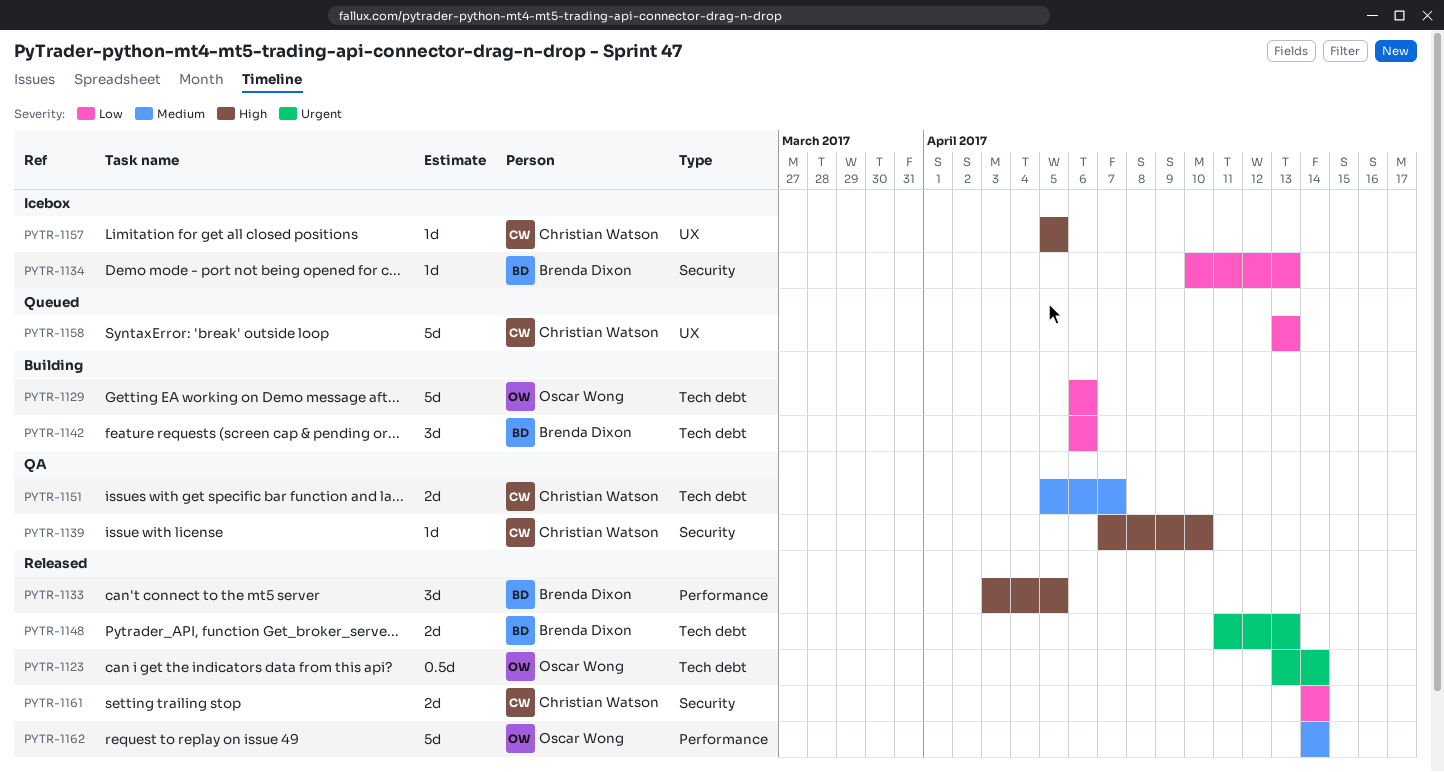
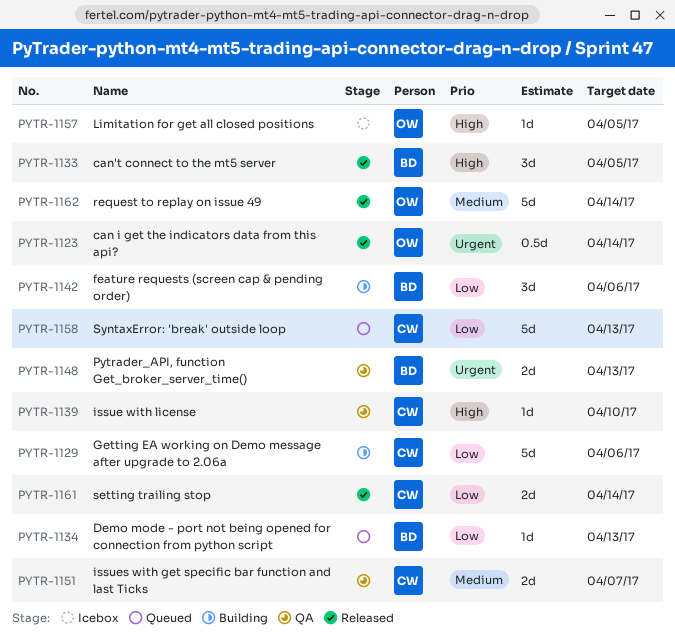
PYTR-1129, owner: Oscar Wong -> Christian Watson
PYTR-1134, status: Icebox -> Queued
PYTR-1148, status: Released -> QA
PYTR-1157, owner: Christian Watson -> Oscar Wong

